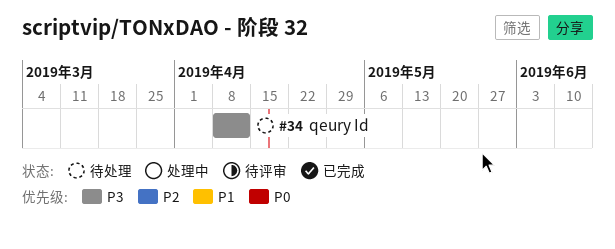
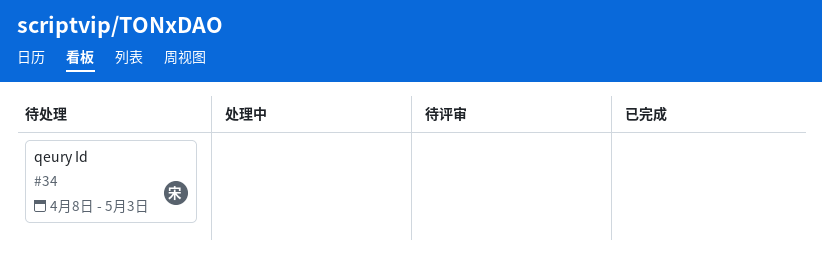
#34, due: Apr 12 -> May 3

